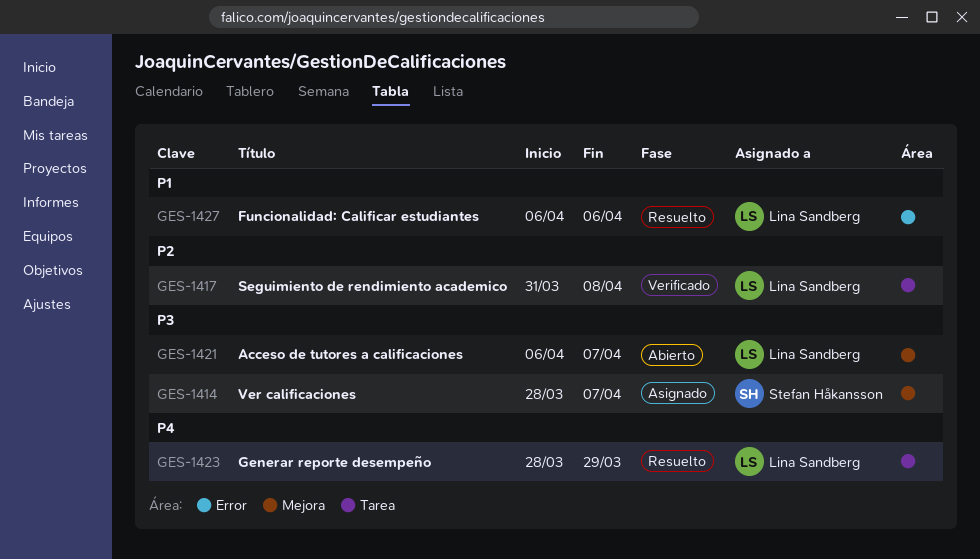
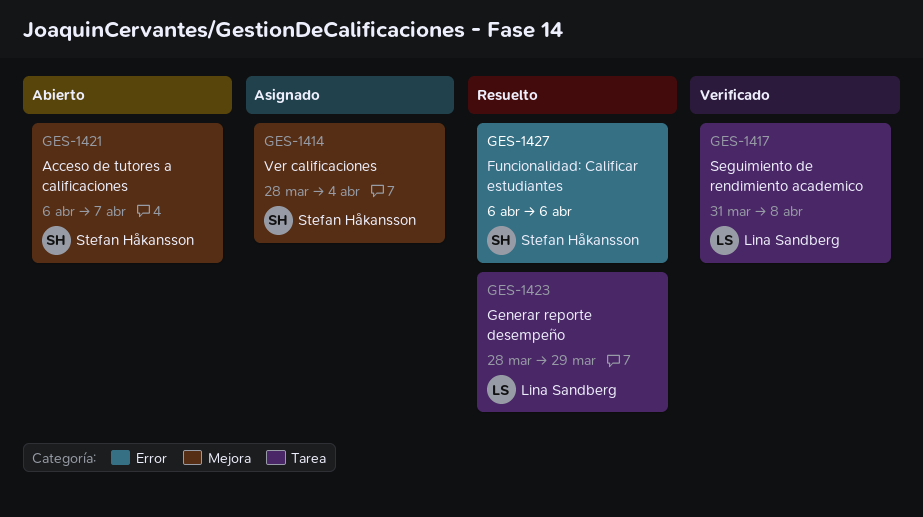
GES-1414, due: Apr 7 -> Apr 4
GES-1421, owner: Lina Sandberg -> Stefan Håkansson
GES-1427, owner: Lina Sandberg -> Stefan Håkansson

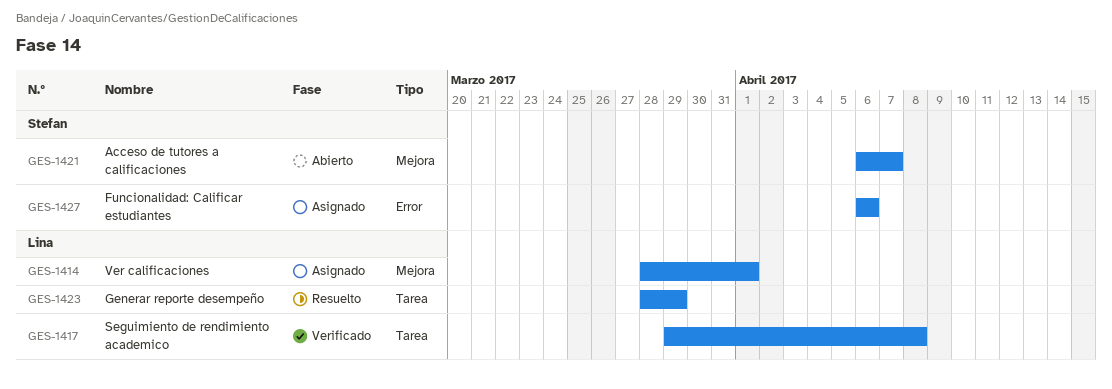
GES-1414, owner: Stefan Håkansson -> Lina Sandberg
GES-1414, due: Apr 4 -> Apr 1
GES-1417, start: Mar 31 -> Mar 29
GES-1427, status: Resuelto -> Asignado

